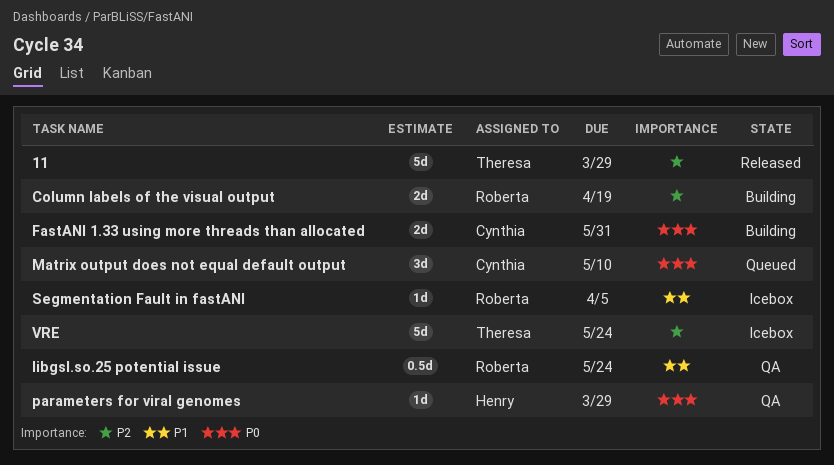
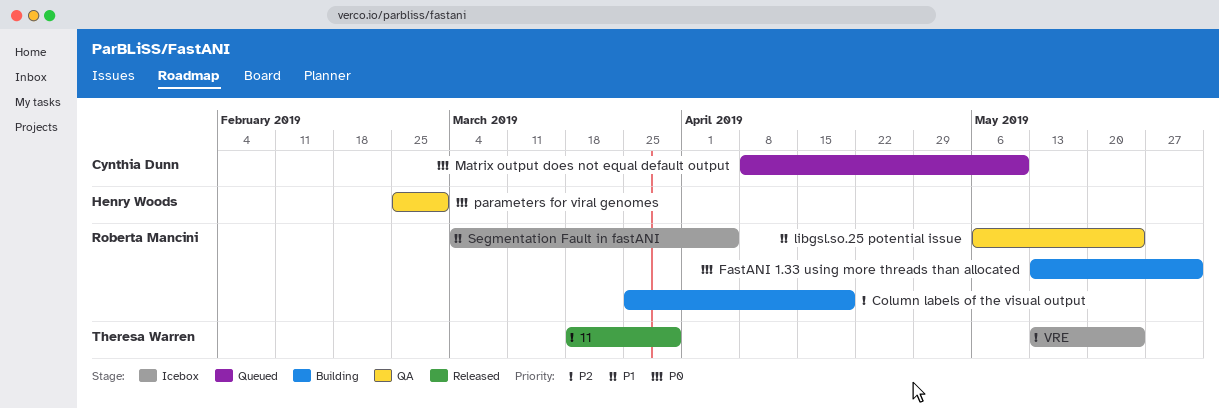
FastANI 1.33 using more threads than allocated, owner: Cynthia Dunn -> Roberta Mancini
parameters for viral genomes, due: Mar 29 -> Mar 1

